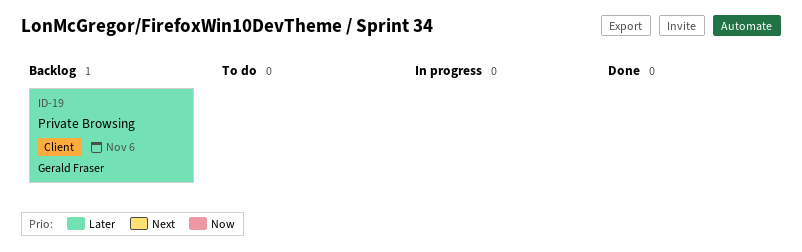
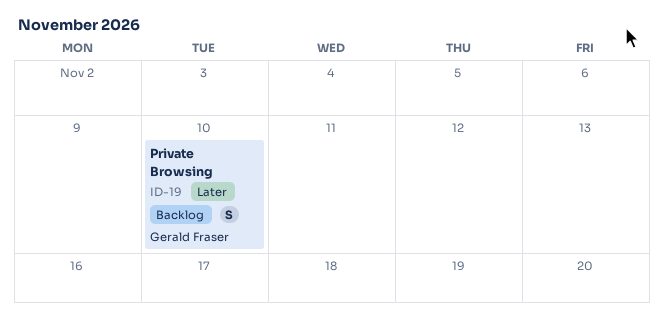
ID-19, due: Nov 6 -> Nov 10

